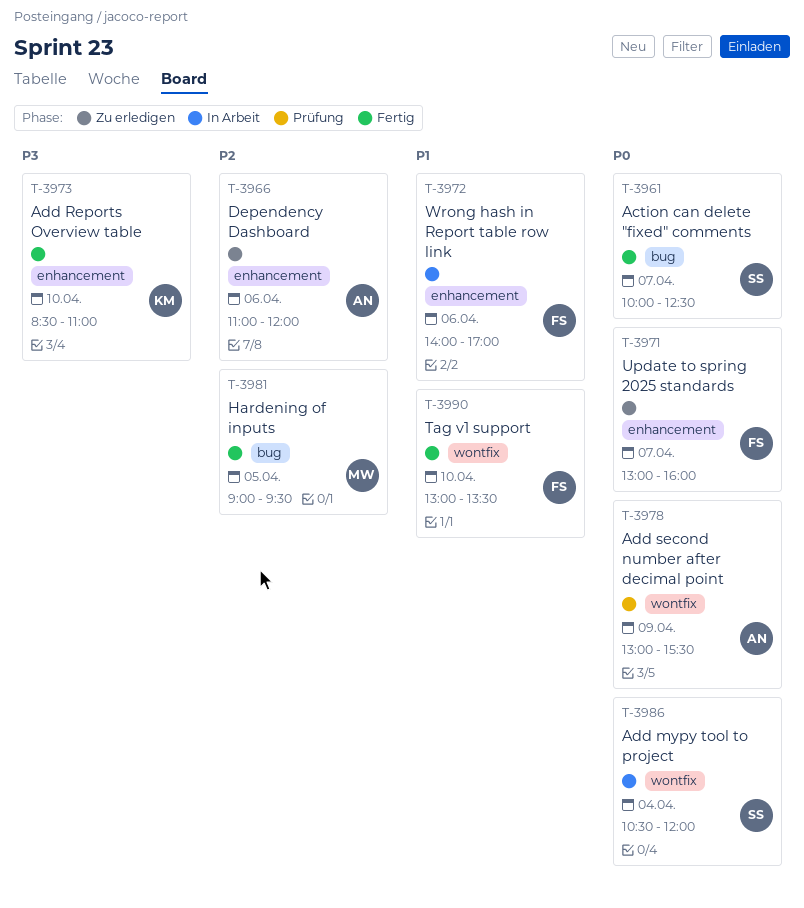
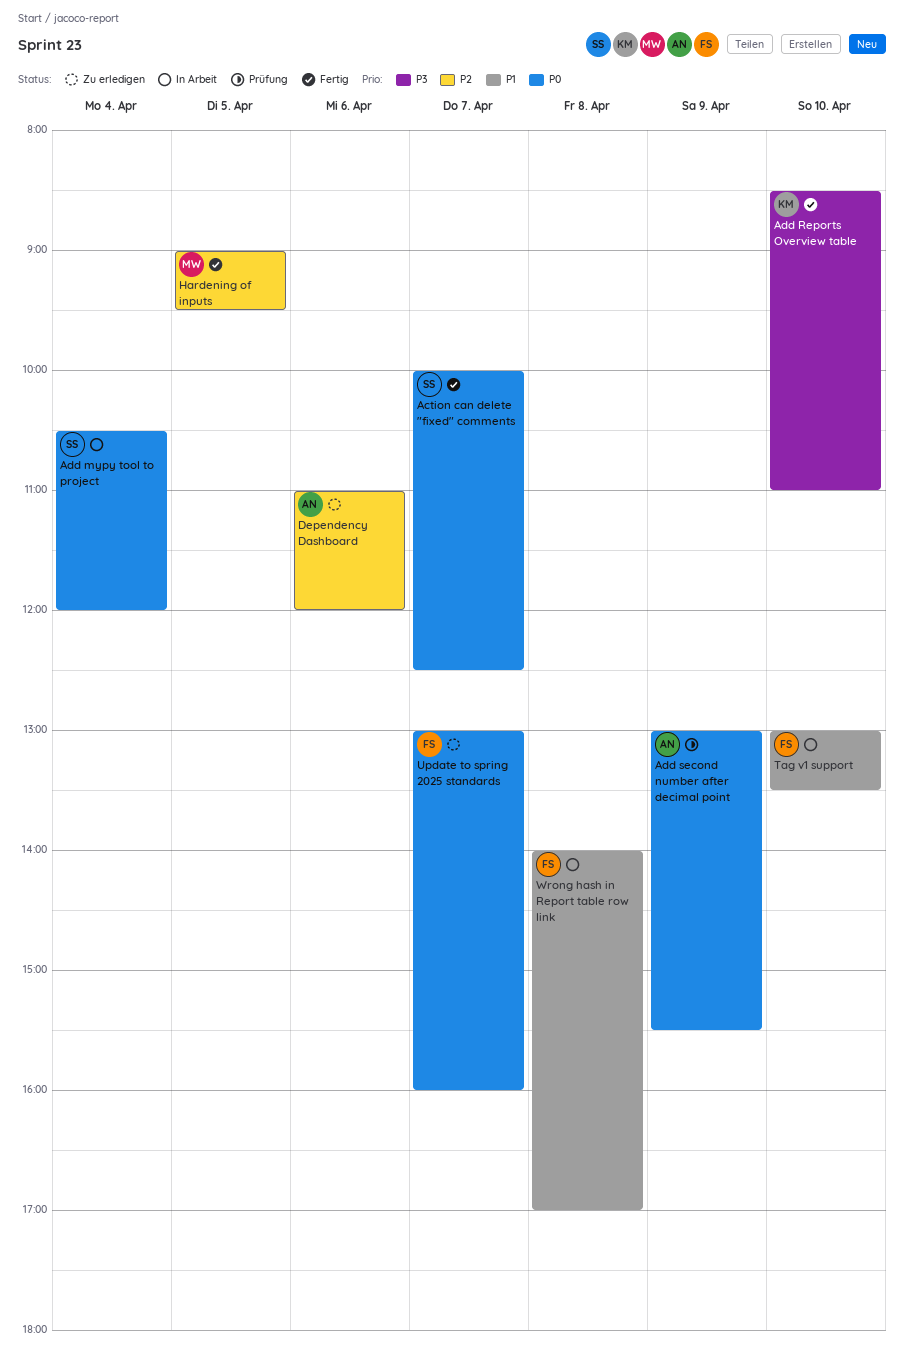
Tag v1 support, status: Fertig -> In Arbeit
Wrong hash in Report table row link, day: Apr 6 -> Apr 8

